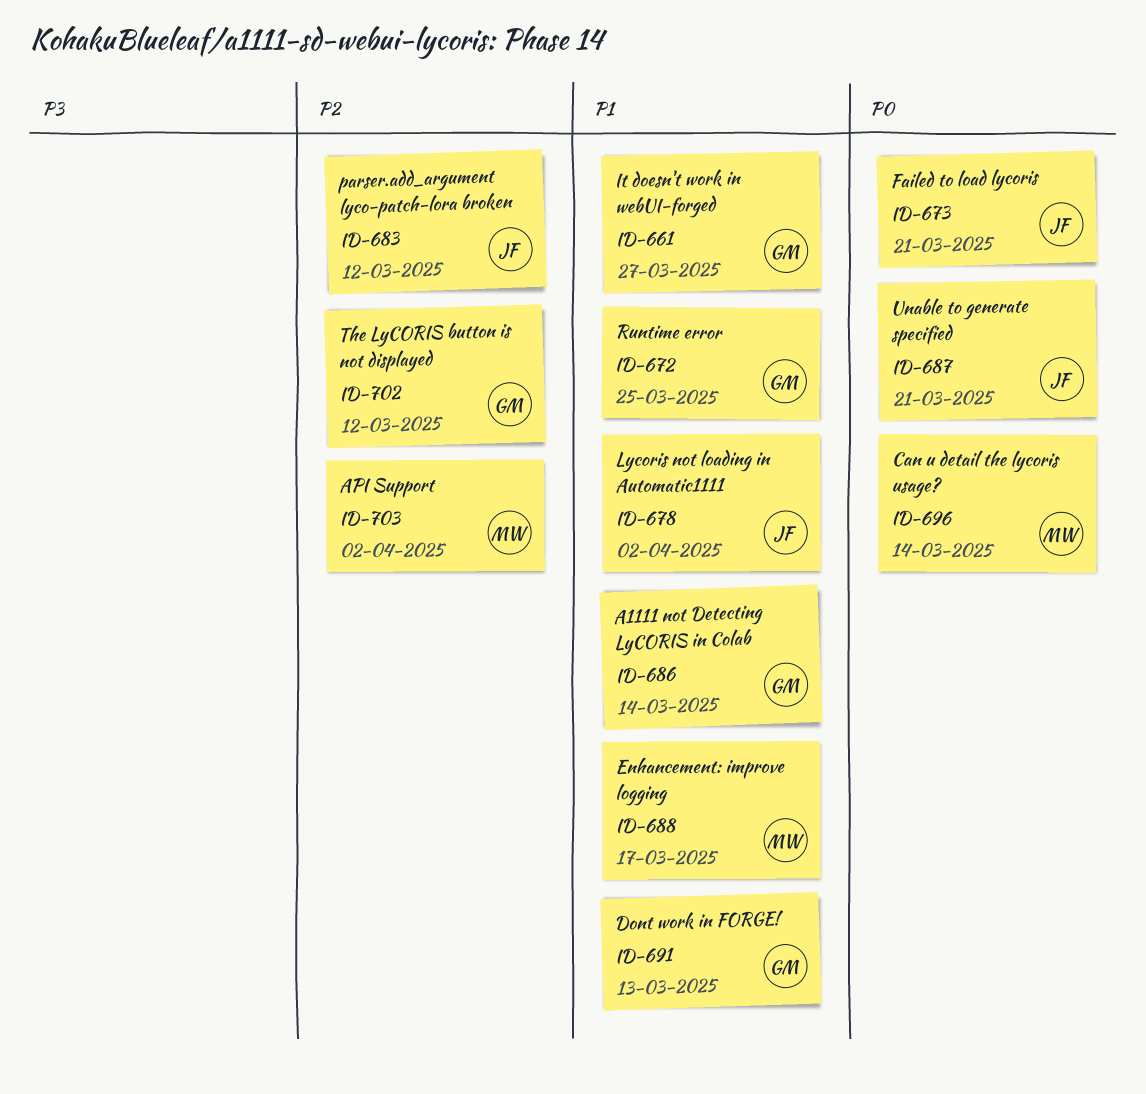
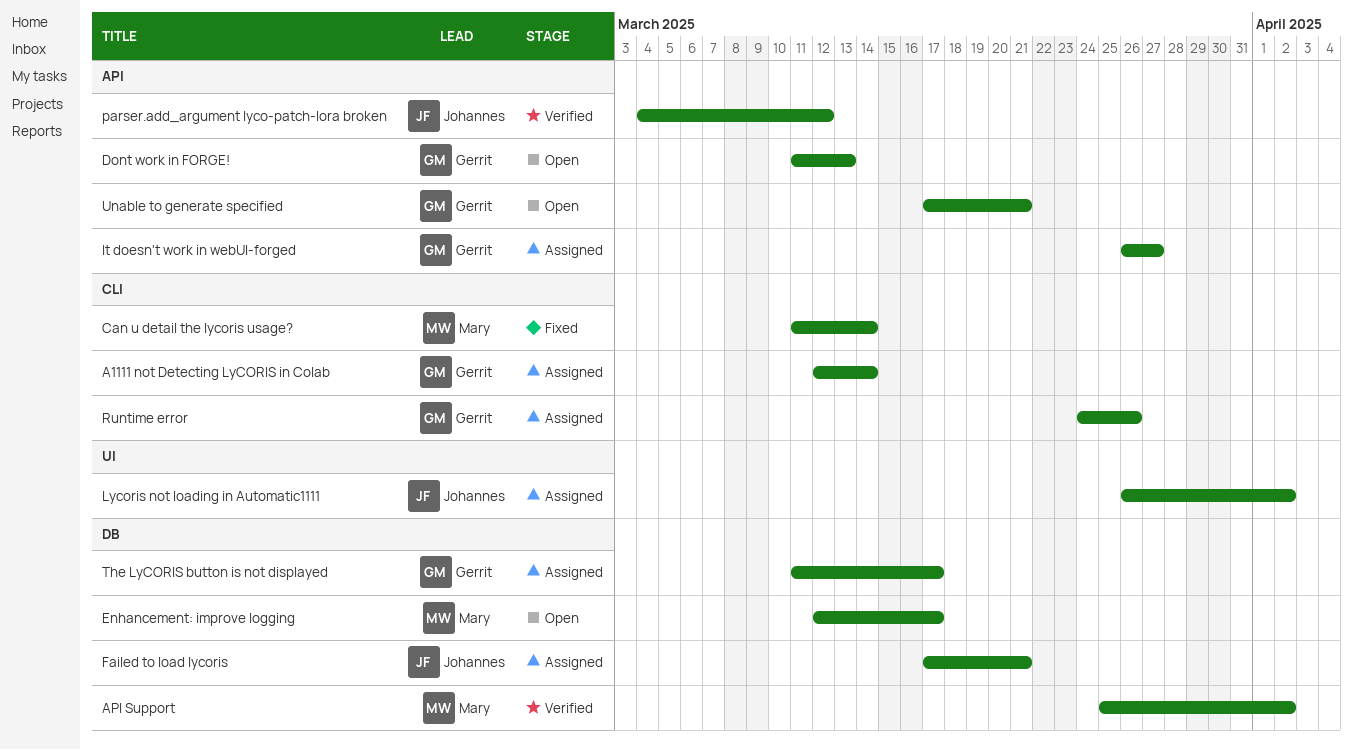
Runtime error, due: Mar 25 -> Mar 26
The LyCORIS button is not displayed, due: Mar 12 -> Mar 17
Unable to generate specified, owner: Johannes -> Gerrit

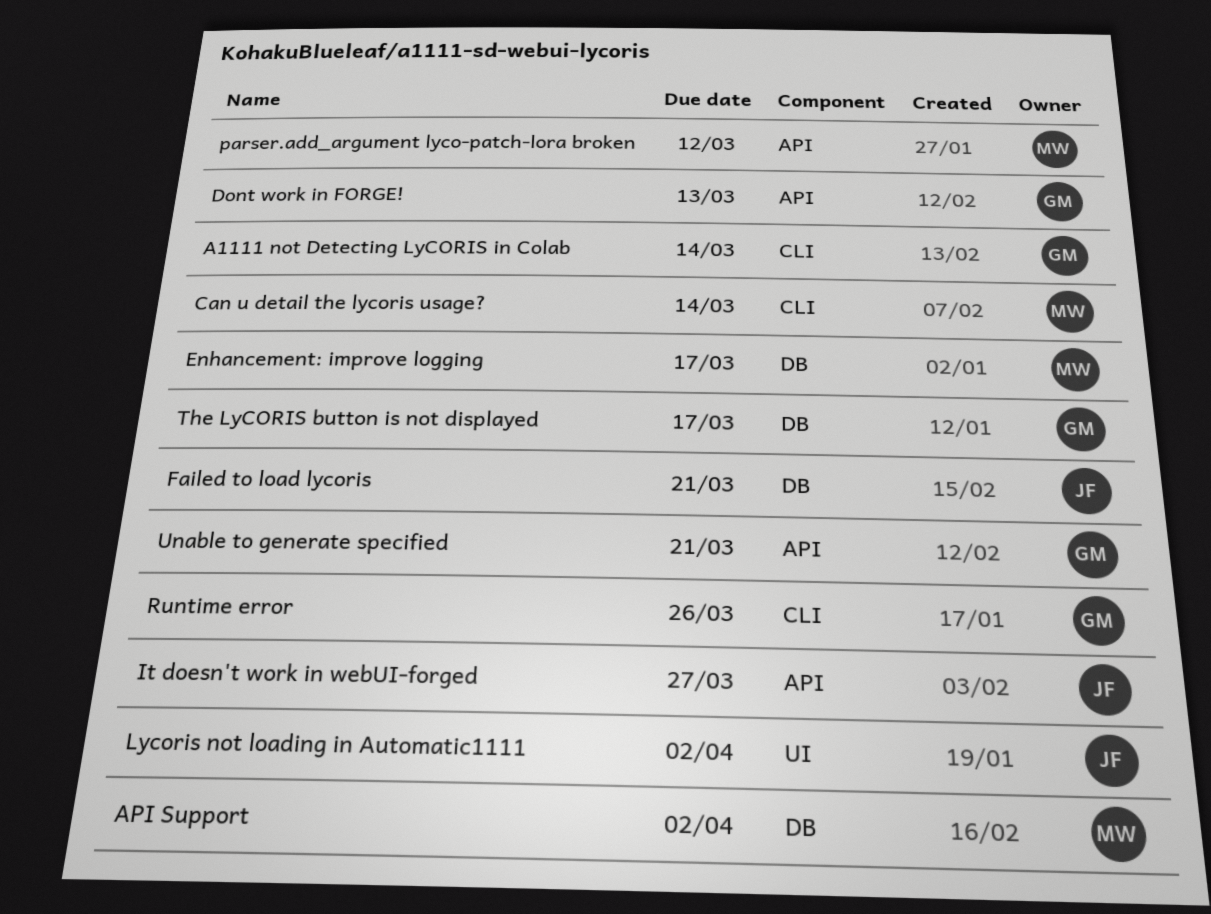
It doesn't work in webUI-forged, owner: Gerrit -> Johannes
parser.add_argument lyco-patch-lora broken, owner: Johannes -> Mary

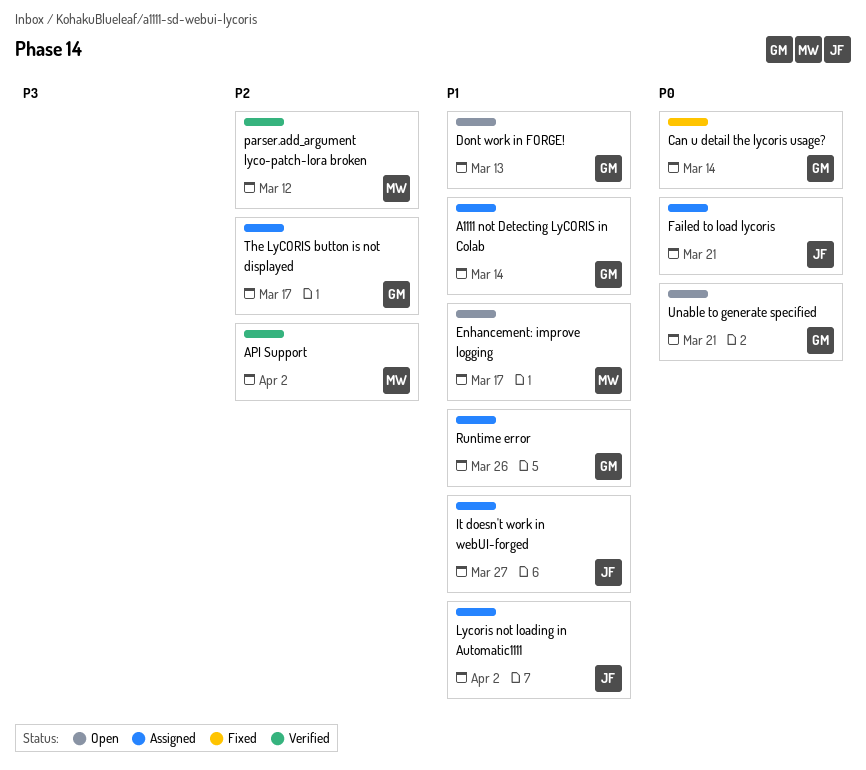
Can u detail the lycoris usage?, owner: MW -> GM

